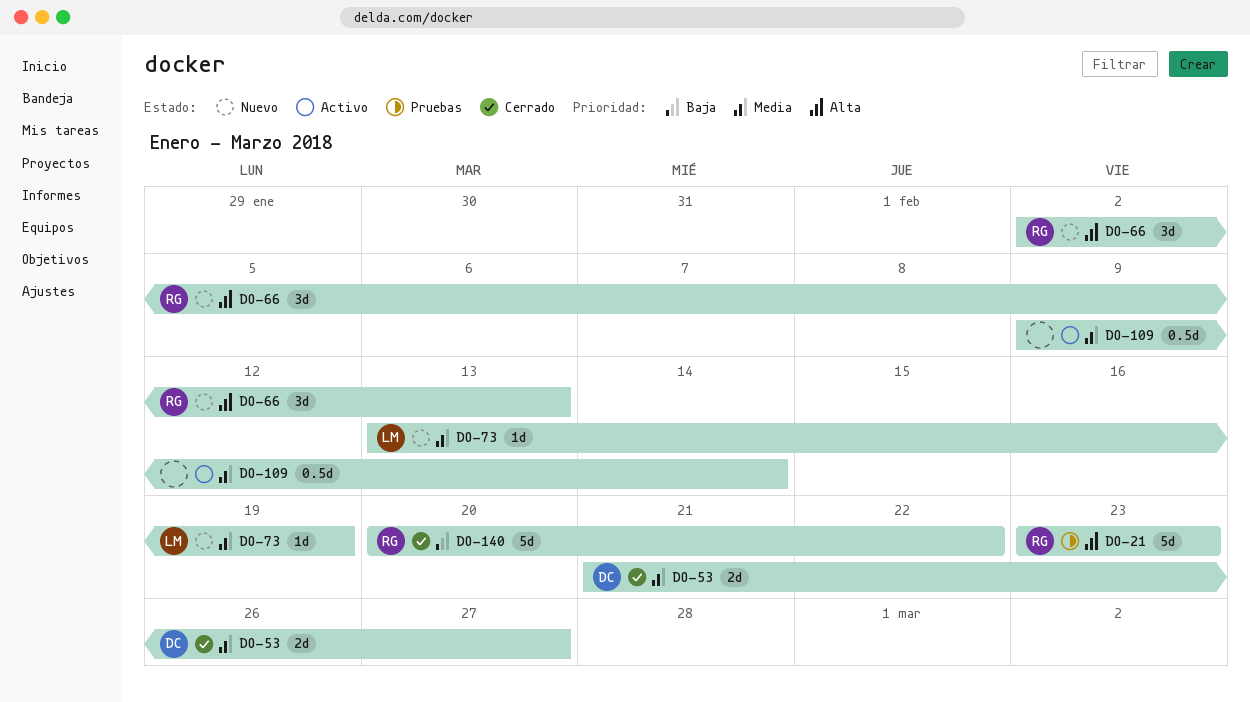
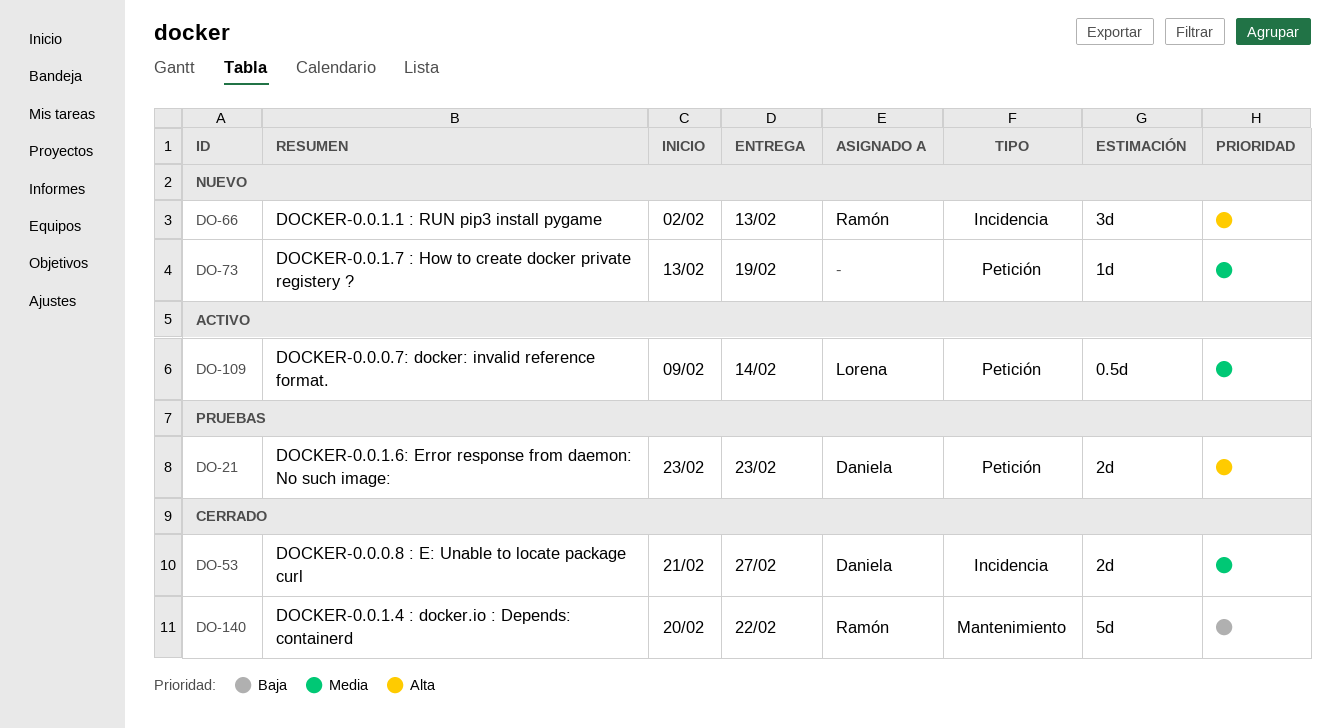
DO-21, owner: Ramón -> Daniela
DO-21, estimate: 5d -> 2d
DO-73, owner: Lorena -> none
DO-109, owner: none -> Lorena

